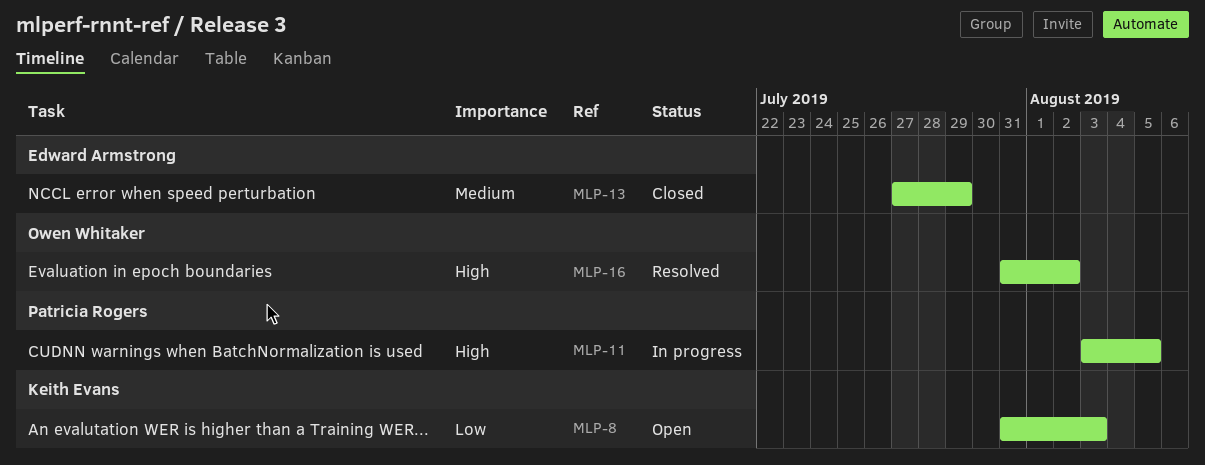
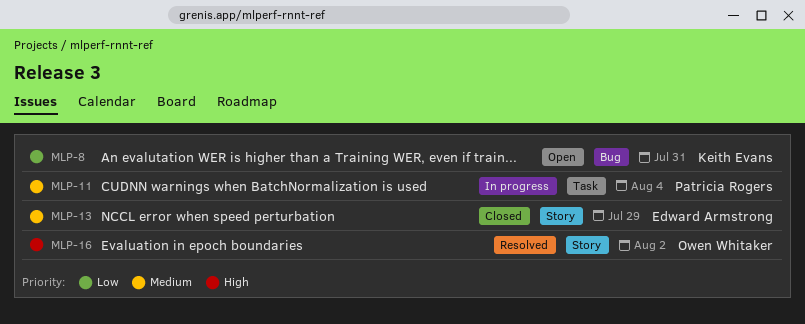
MLP-8, due: Aug 3 -> Jul 31
MLP-11, priority: High -> Medium
MLP-11, due: Aug 5 -> Aug 4

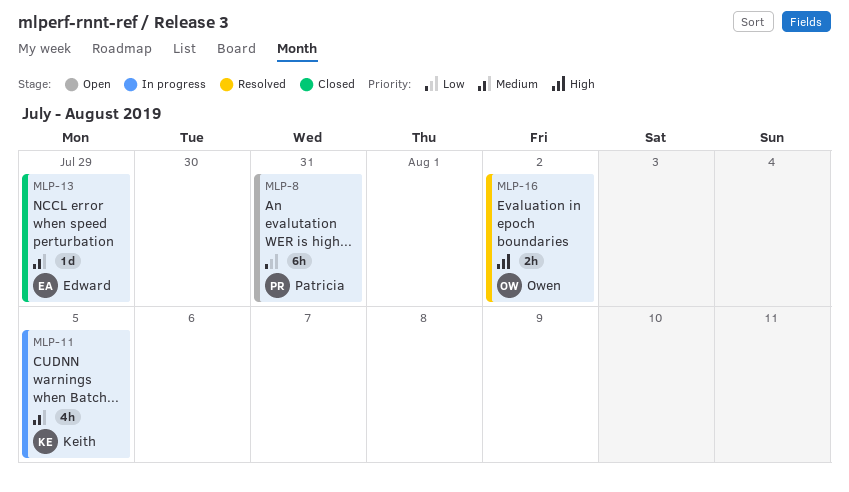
MLP-8, owner: Keith Evans -> Patricia Rogers
MLP-11, owner: Patricia Rogers -> Keith Evans
MLP-11, due: Aug 4 -> Aug 5

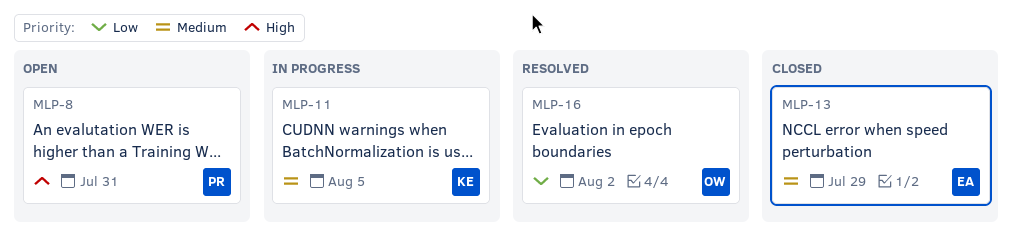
MLP-8, priority: Low -> High
MLP-16, priority: High -> Low

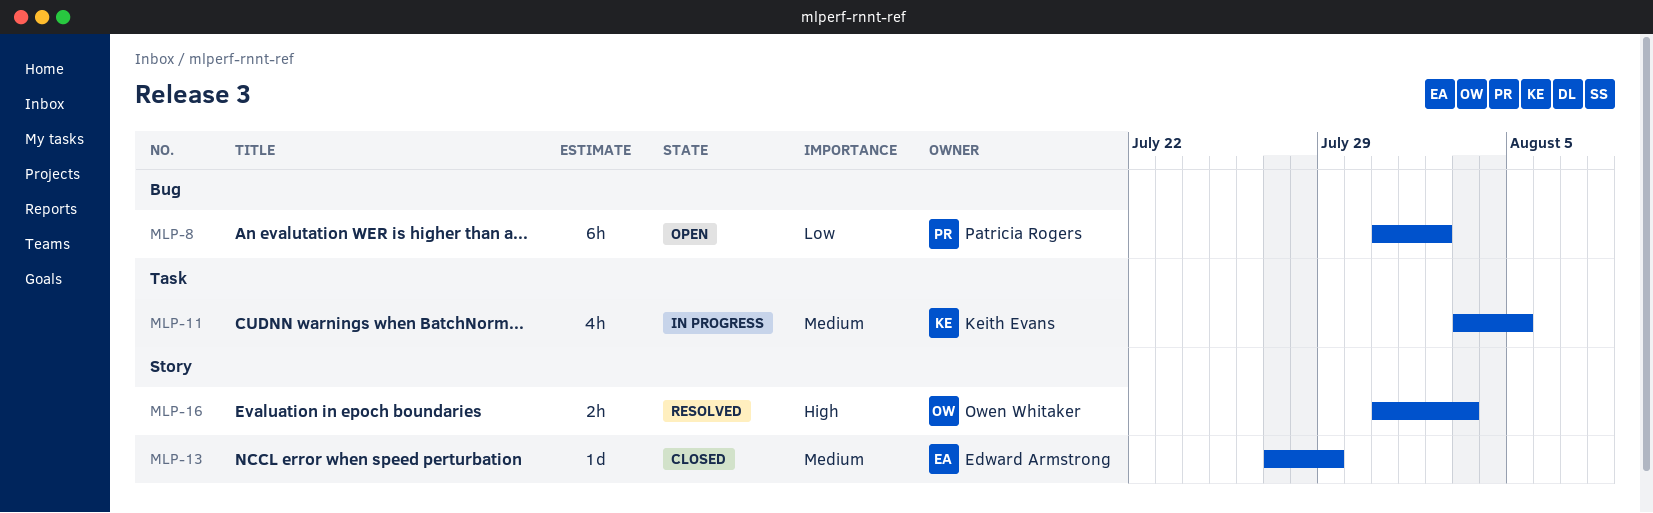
MLP-8, priority: High -> Low
MLP-8, due: Jul 31 -> Aug 2
MLP-16, priority: Low -> High
MLP-16, due: Aug 2 -> Aug 3

